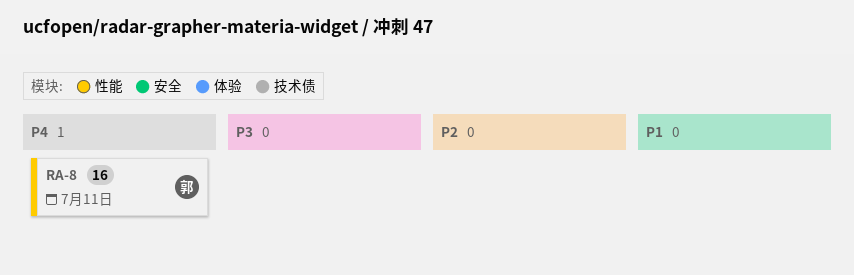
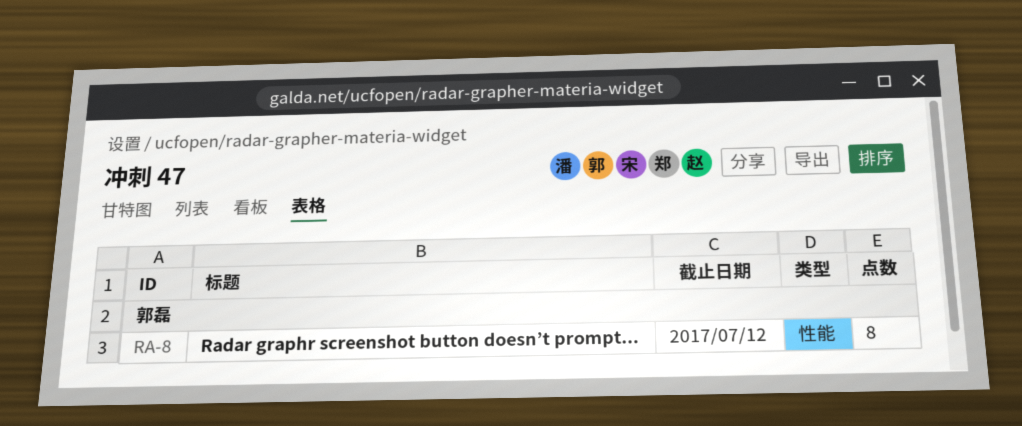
RA-8, estimate: 16 -> 8
RA-8, due: Jul 11 -> Jul 12

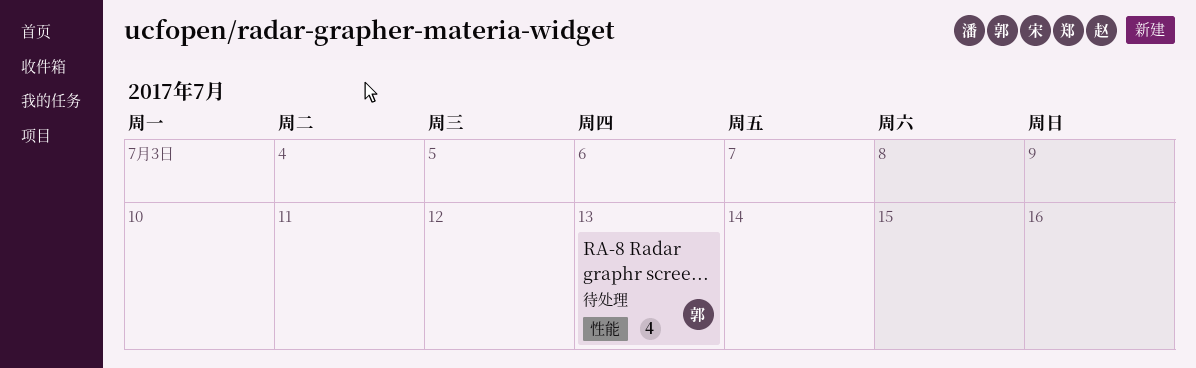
RA-8, estimate: 8 -> 4
RA-8, due: Jul 12 -> Jul 13

